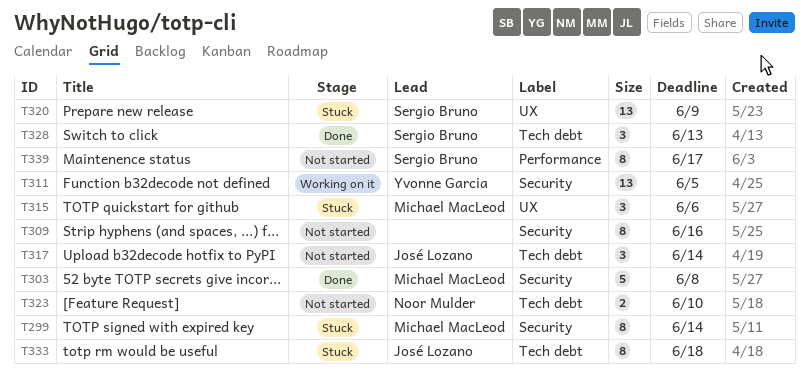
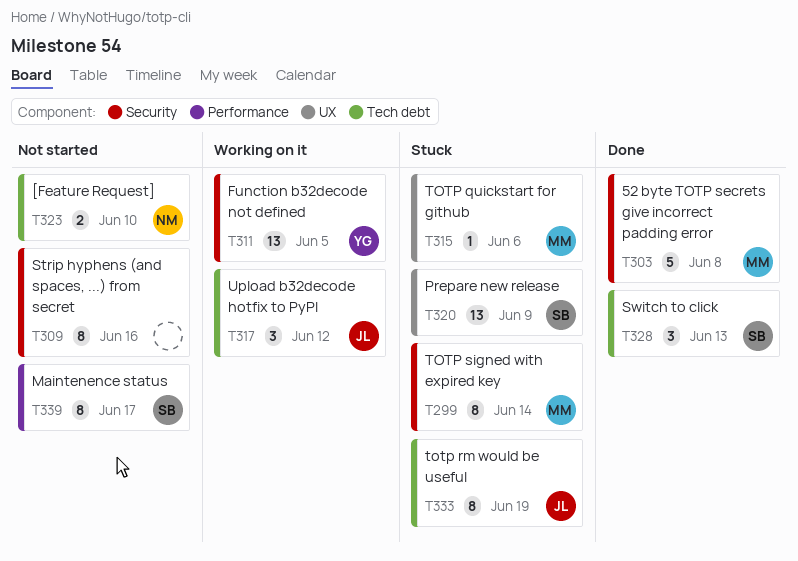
T315, estimate: 3 -> 1
T317, status: Not started -> Working on it
T317, due: Jun 14 -> Jun 12
T333, due: Jun 18 -> Jun 19

